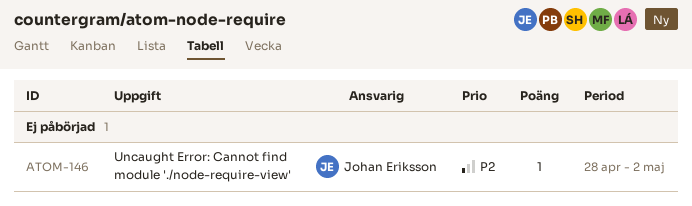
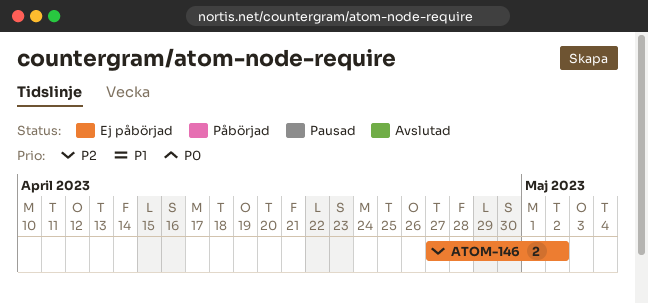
ATOM-146, estimate: 1 -> 2
ATOM-146, start: Apr 28 -> Apr 27

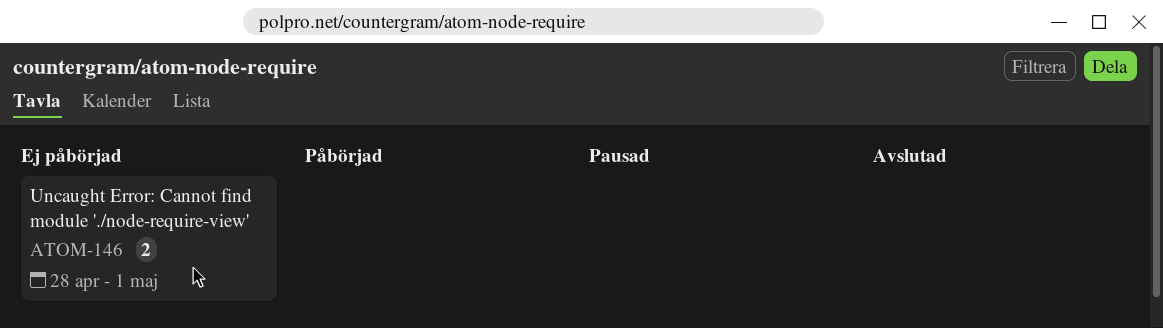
ATOM-146, start: Apr 27 -> Apr 28
ATOM-146, due: May 2 -> May 1

